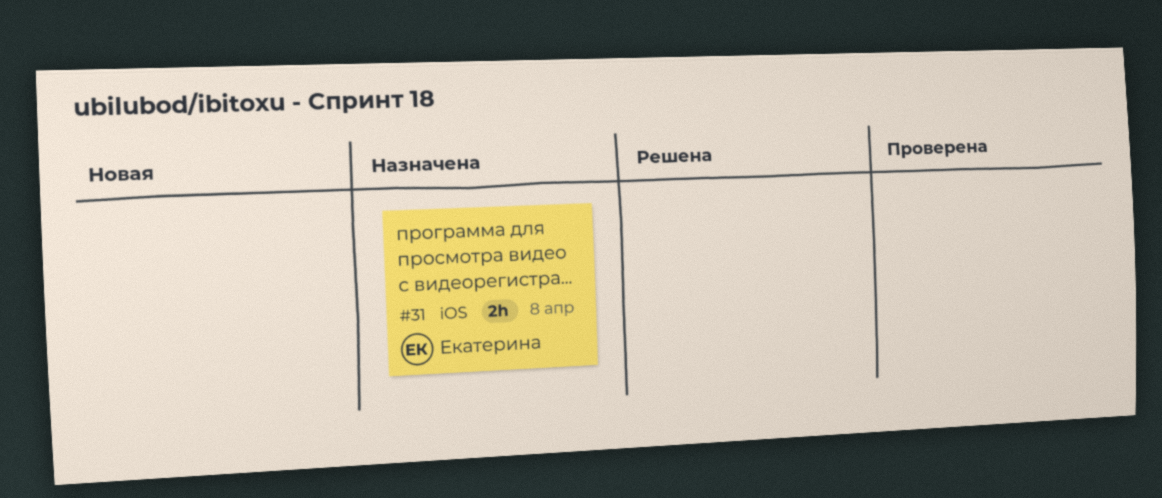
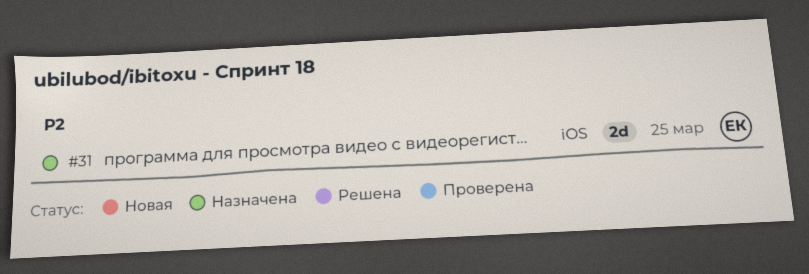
#31, estimate: 2h -> 2d
#31, due: Apr 8 -> Mar 25

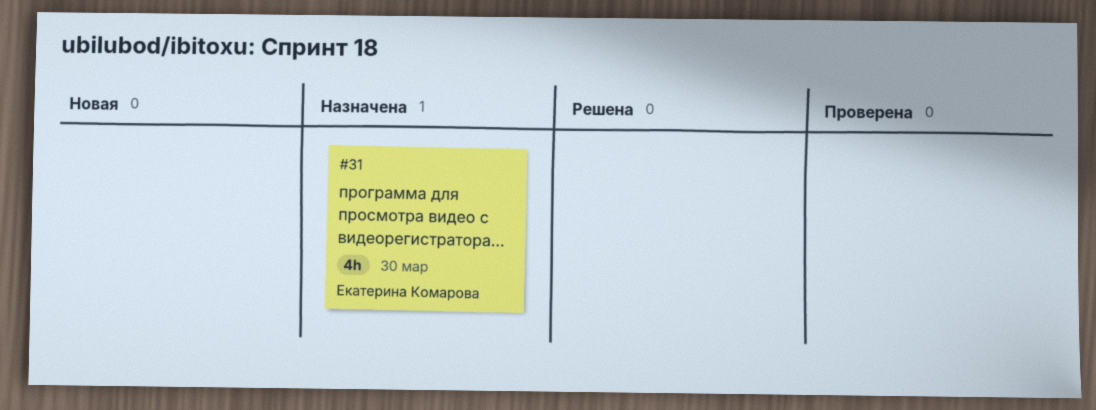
#31, estimate: 2d -> 4h
#31, due: Mar 25 -> Mar 30

